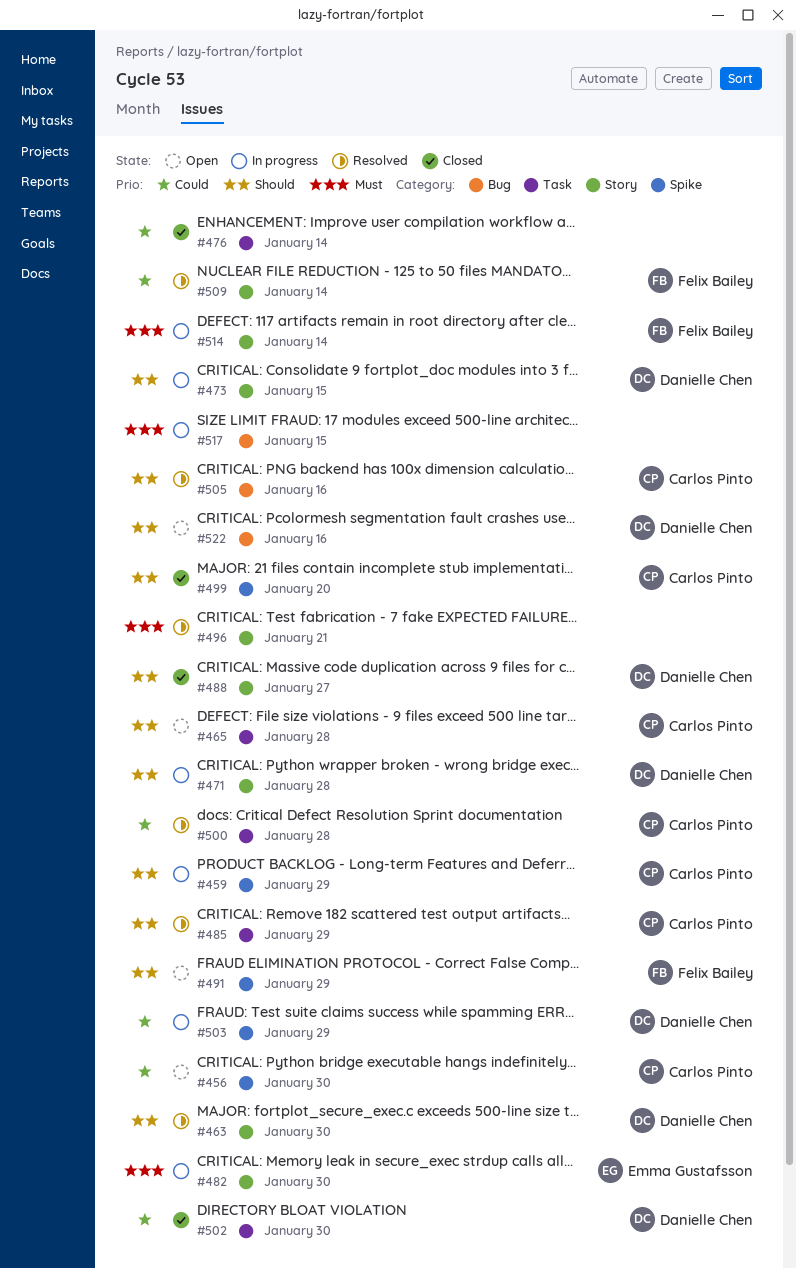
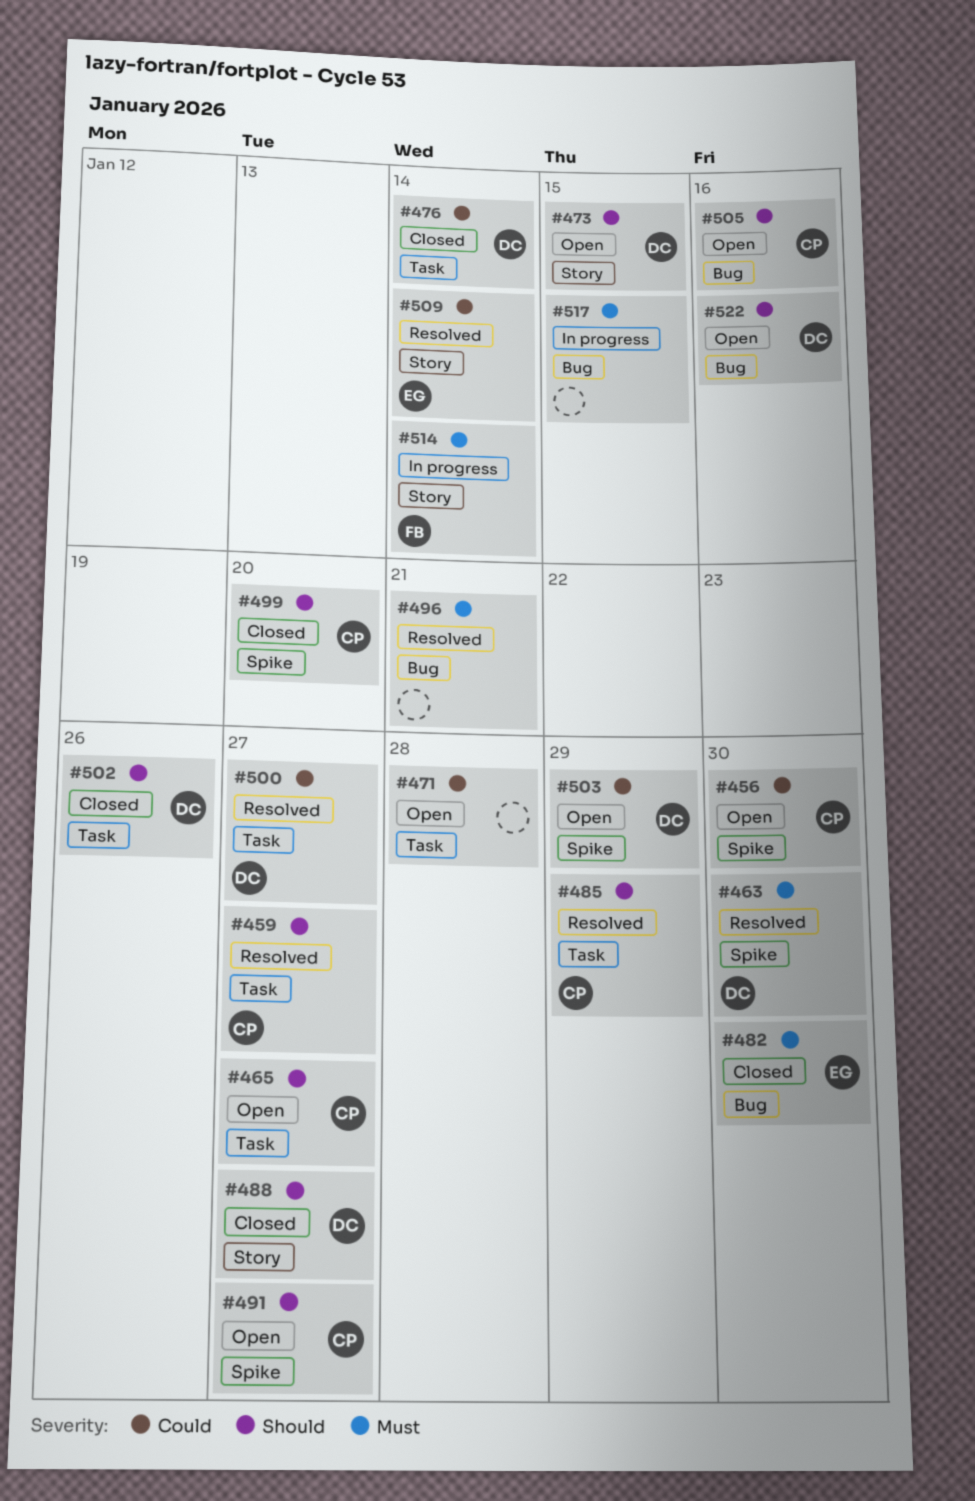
#459, status: In progress -> Resolved
#459, label: Spike -> Task
#459, due: Jan 29 -> Jan 27
#463, priority: Should -> Must
#463, label: Story -> Spike
#465, due: Jan 28 -> Jan 27
#471, status: In progress -> Open
#471, owner: Danielle Chen -> none
#471, priority: Should -> Could
#471, label: Story -> Task
#473, status: In progress -> Open
#476, owner: none -> Danielle Chen
#482, status: In progress -> Closed
#482, label: Story -> Bug
#491, owner: Felix Bailey -> Carlos Pinto
#491, due: Jan 29 -> Jan 27
#496, label: Story -> Bug
#500, owner: Carlos Pinto -> Danielle Chen
#500, due: Jan 28 -> Jan 27
#502, priority: Could -> Should
#502, due: Jan 30 -> Jan 26
#503, status: In progress -> Open
#505, status: Resolved -> Open
#509, owner: Felix Bailey -> Emma Gustafsson

